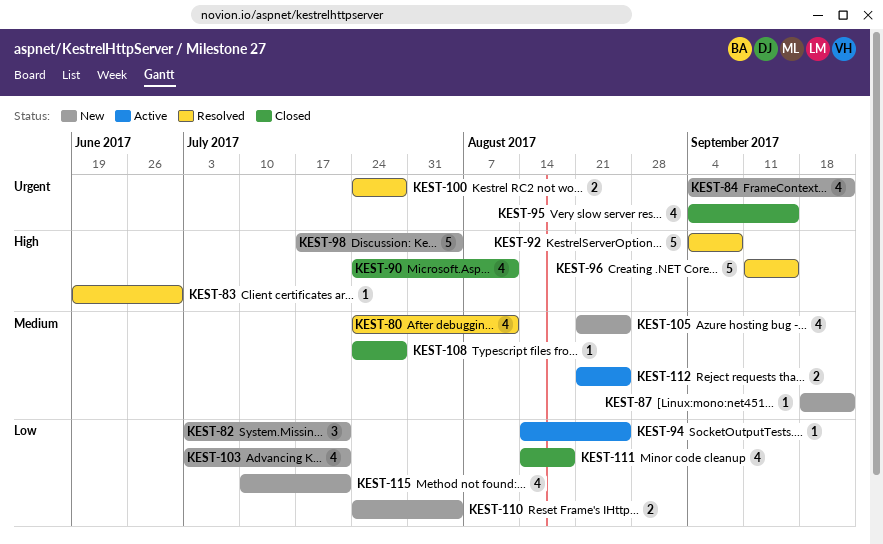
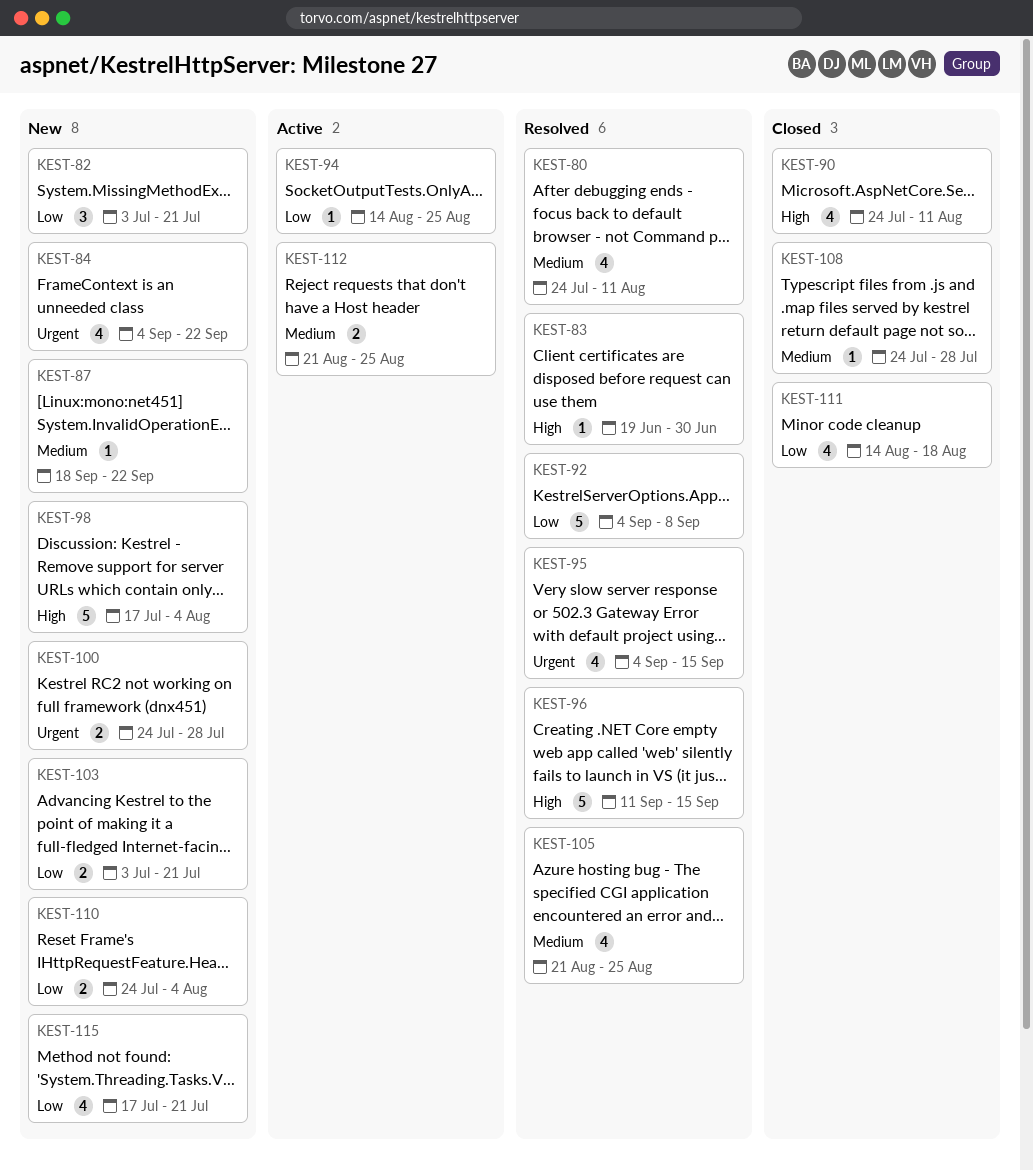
KEST-92, priority: High -> Low
KEST-95, status: Closed -> Resolved
KEST-100, status: Resolved -> New
KEST-103, estimate: 4 -> 2
KEST-105, status: New -> Resolved
KEST-115, start: Jul 10 -> Jul 17

